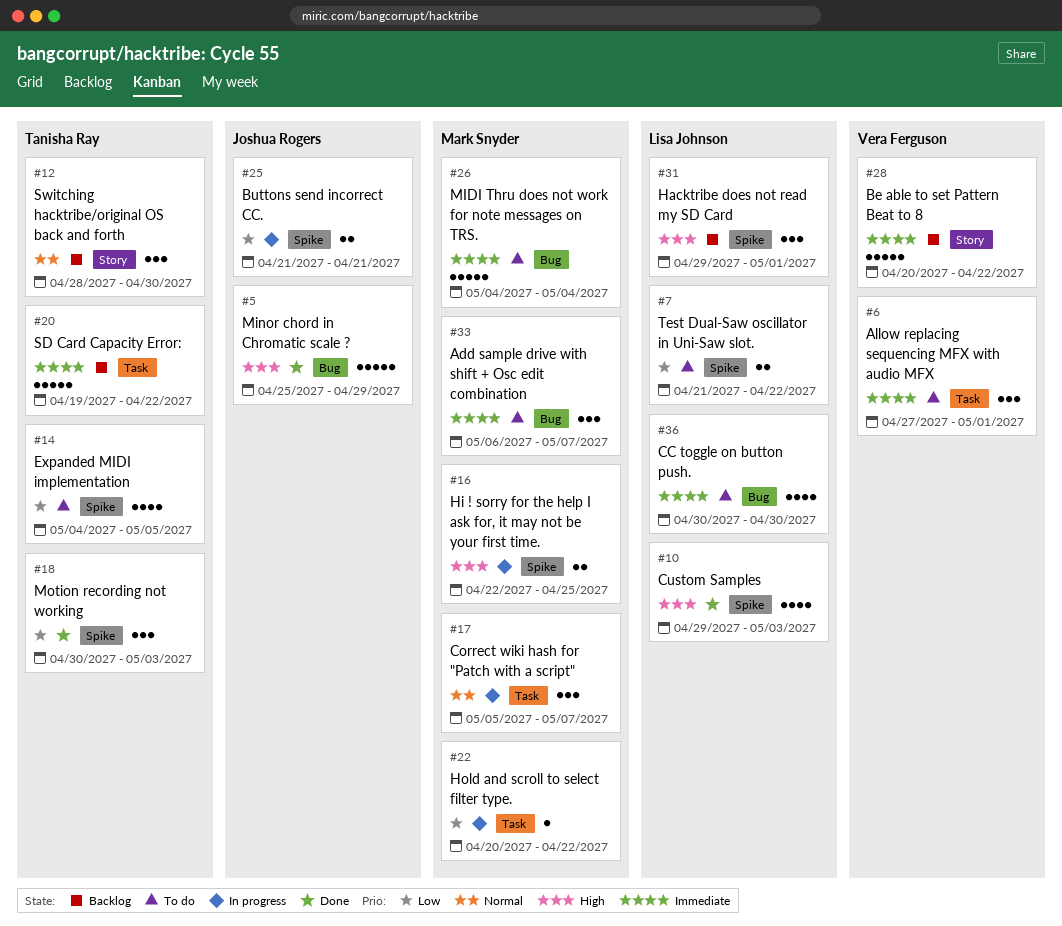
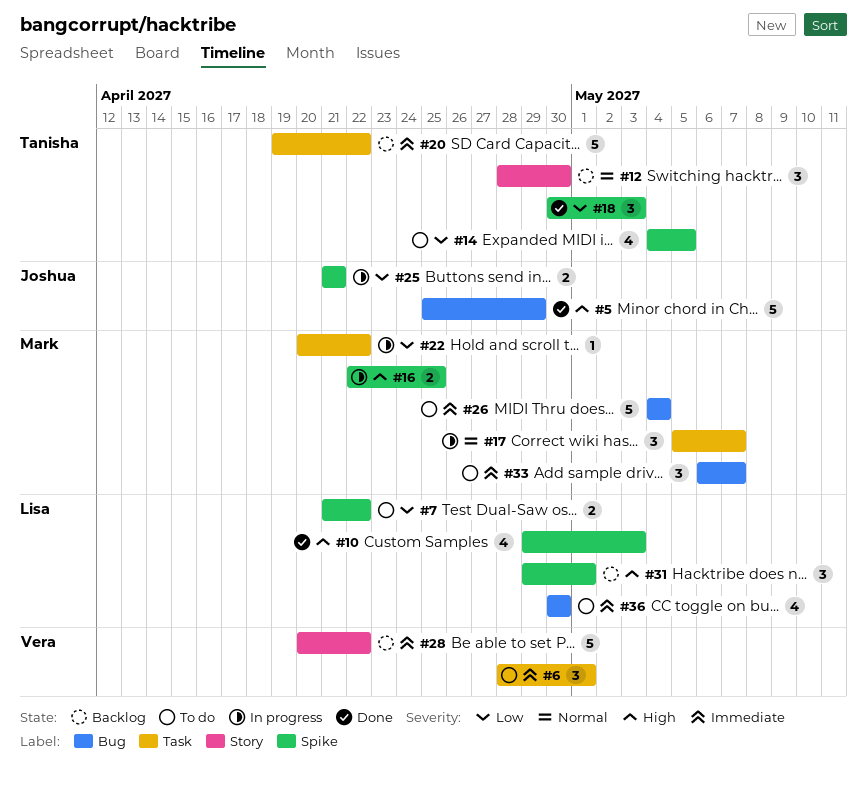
#6, start: Apr 27 -> Apr 28

